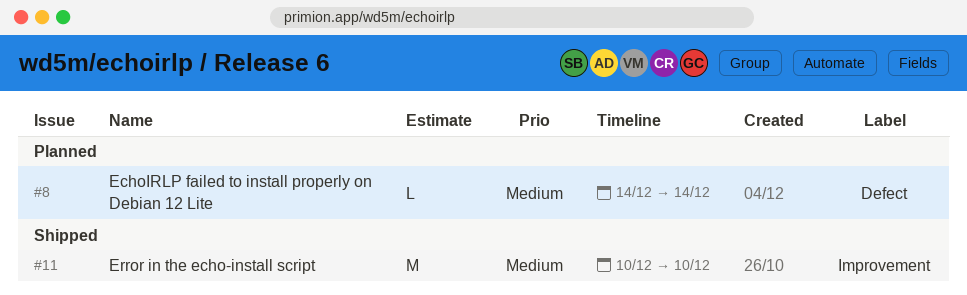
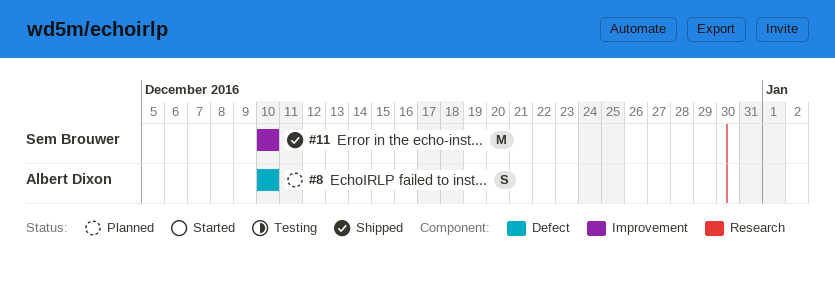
#8, estimate: L -> S
#8, start: Dec 14 -> Dec 10
#8, due: Dec 14 -> Dec 10

